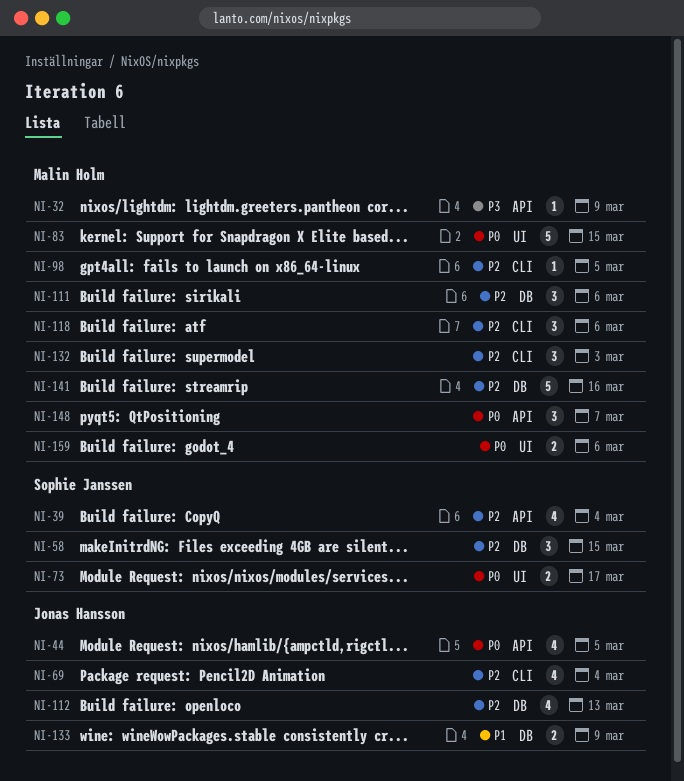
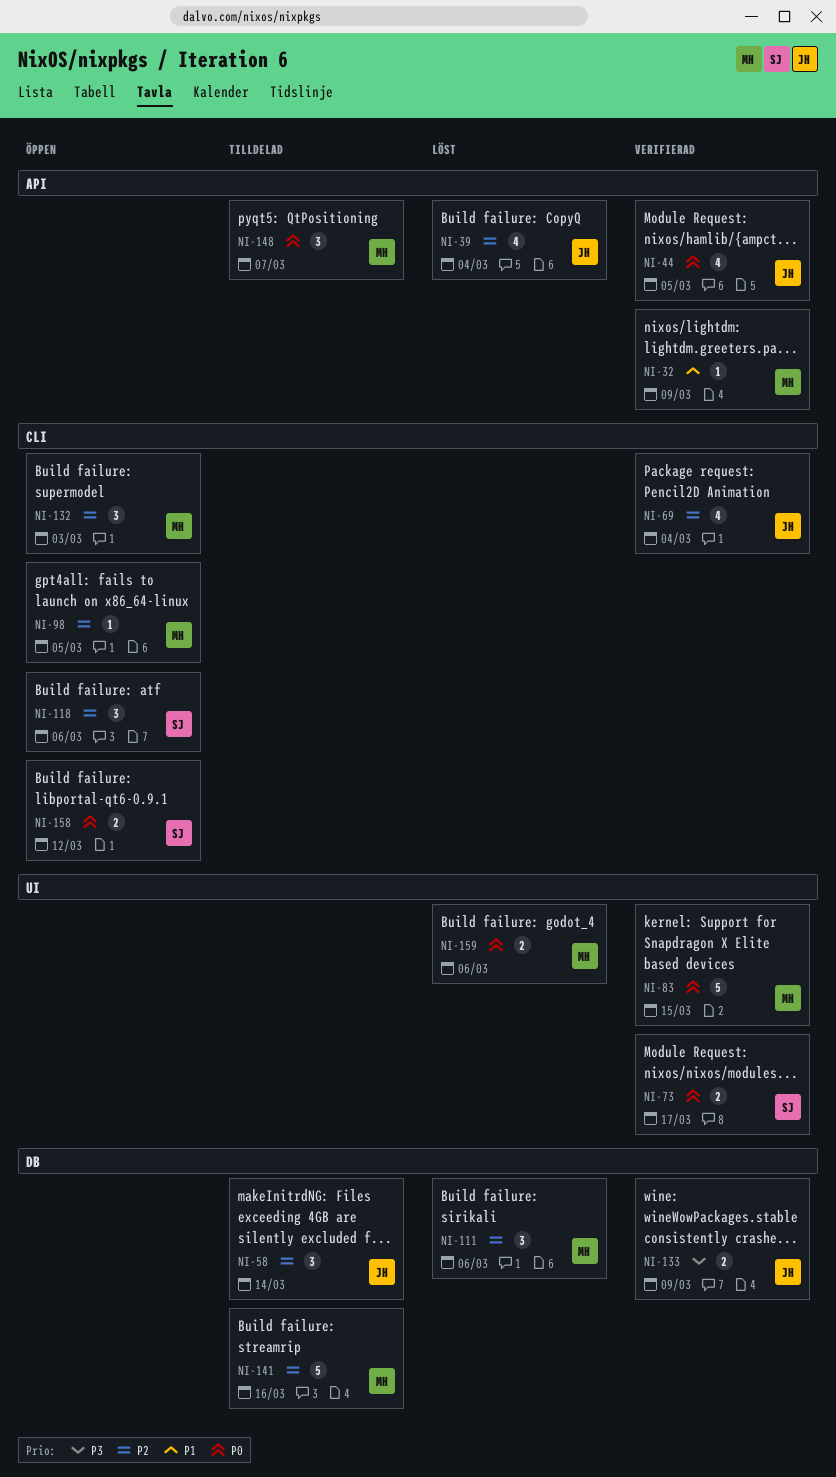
NI-32, priority: P3 -> P1
NI-39, owner: Sophie Janssen -> Jonas Hansson
NI-58, owner: Sophie Janssen -> Jonas Hansson
NI-58, due: Mar 15 -> Mar 14
NI-112: present -> none
NI-118, owner: Malin Holm -> Sophie Janssen
NI-133, priority: P1 -> P3
NI-158: none -> present

